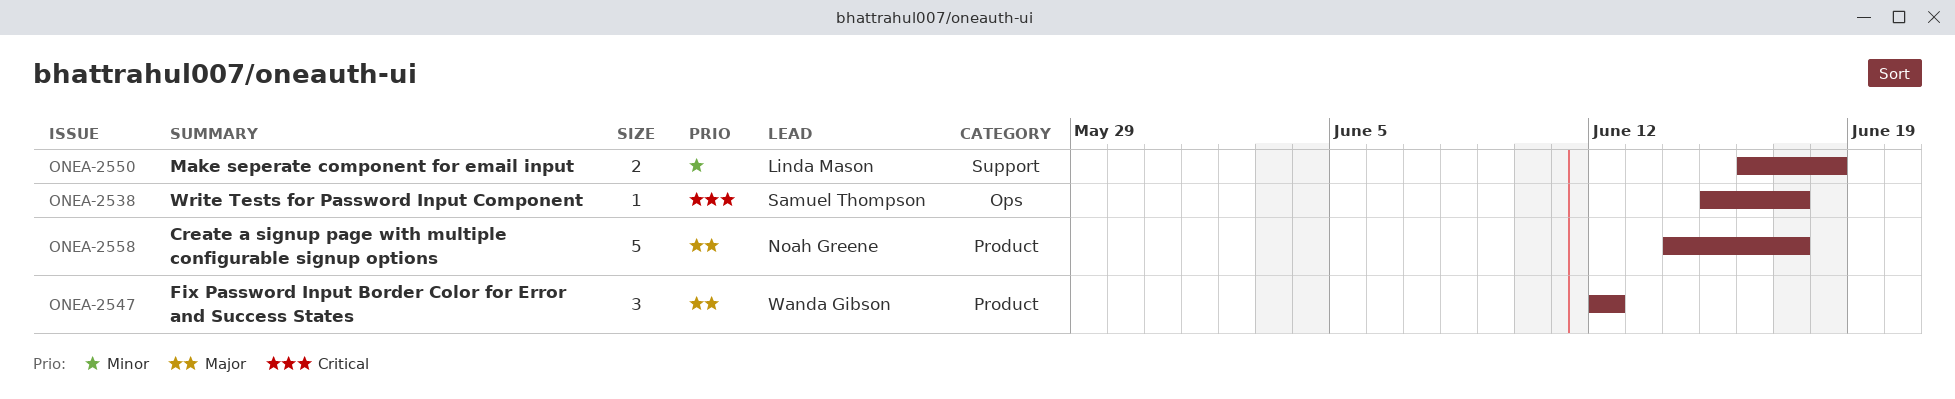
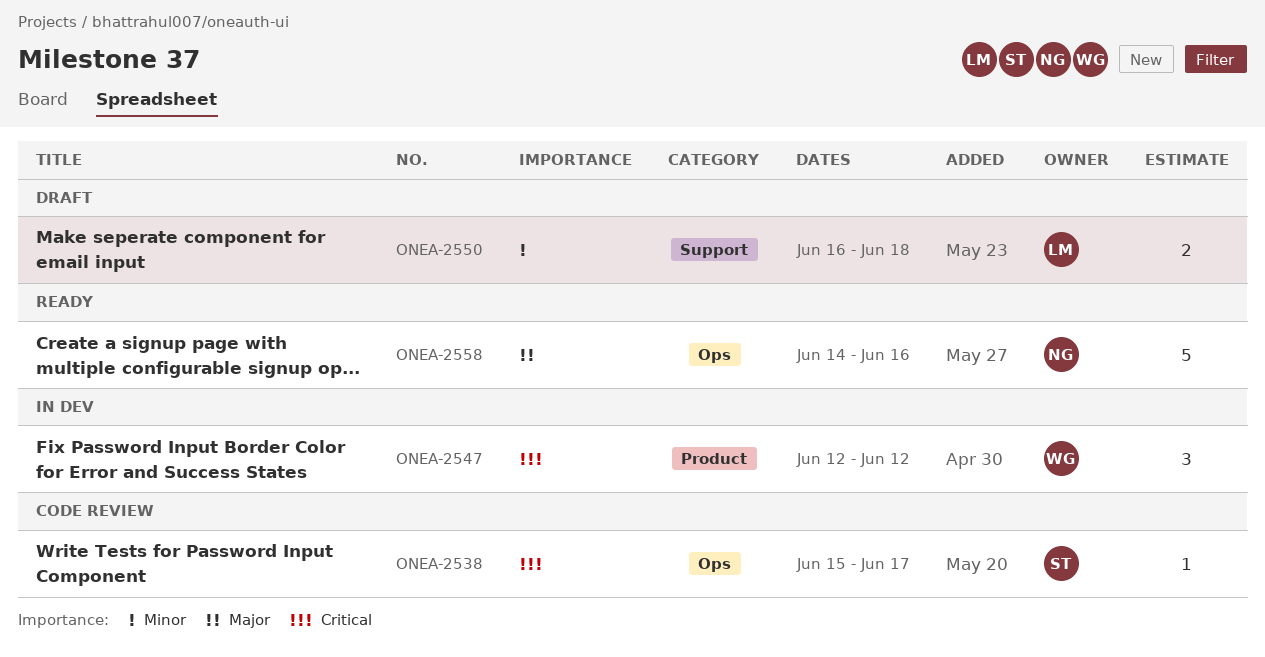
ONEA-2547, priority: Major -> Critical
ONEA-2558, label: Product -> Ops
ONEA-2558, due: Jun 17 -> Jun 16

